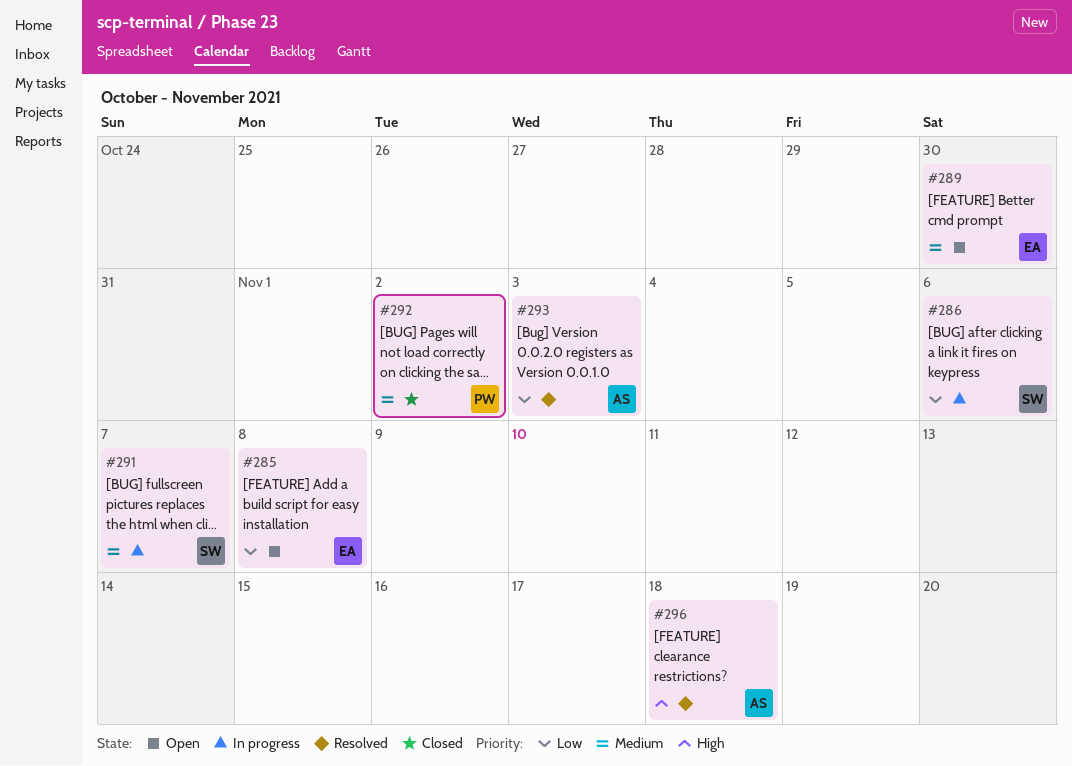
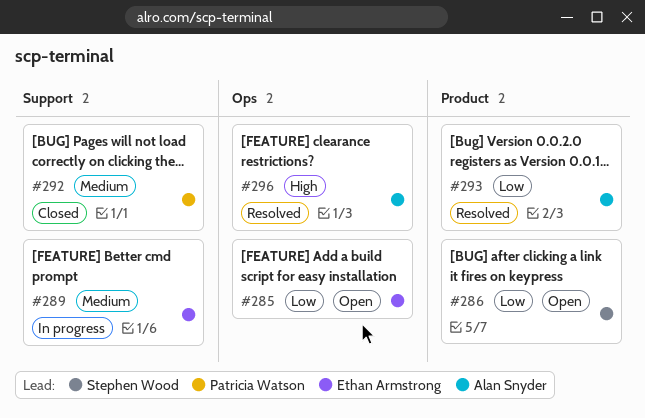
#286, status: In progress -> Open
#289, status: Open -> In progress
#291: present -> none

